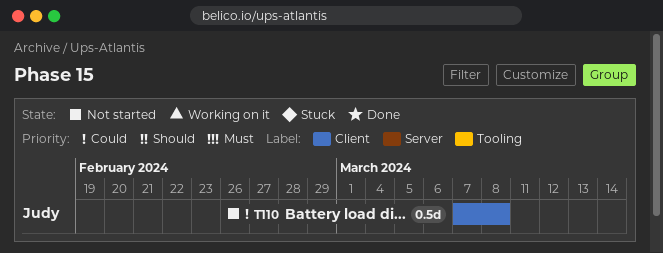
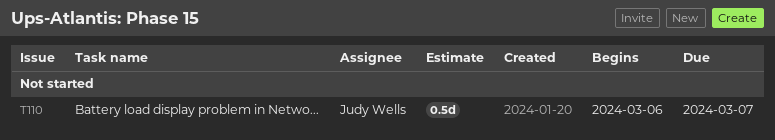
T110, start: Mar 7 -> Mar 6
T110, due: Mar 8 -> Mar 7

